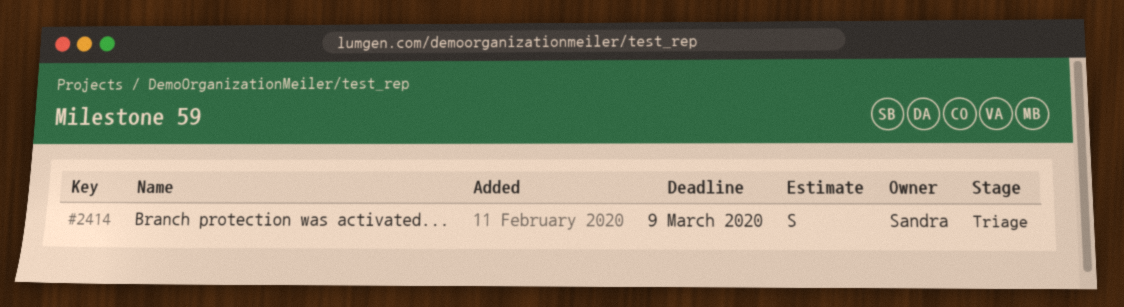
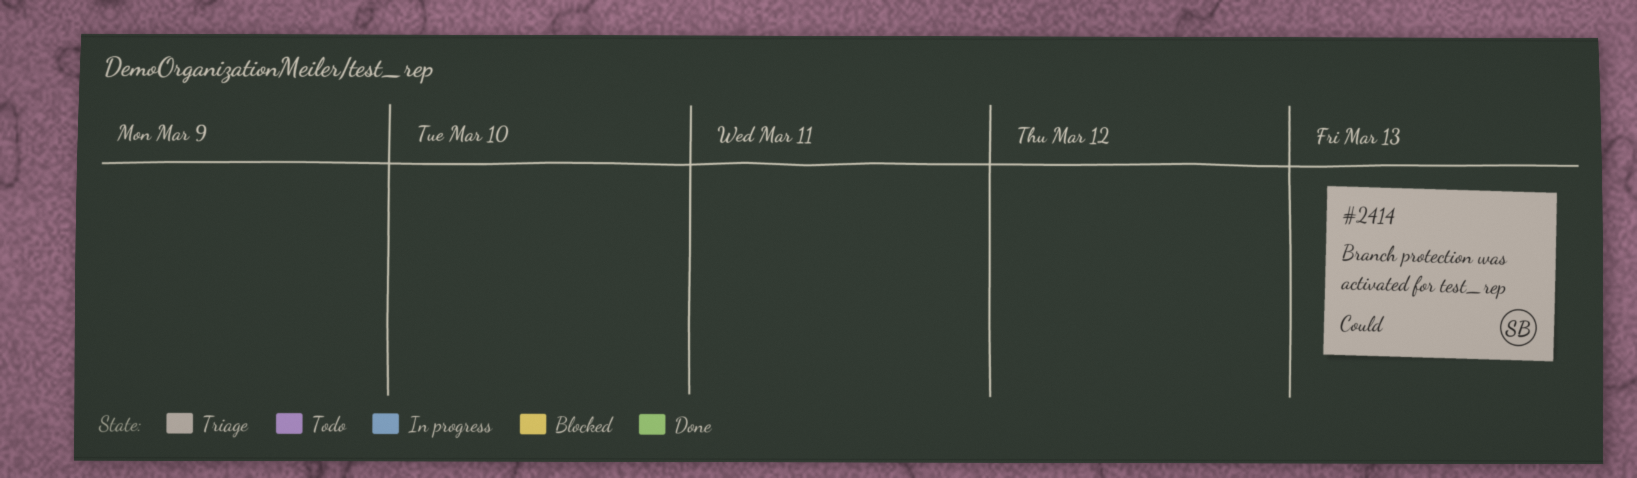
#2414, due: Mar 9 -> Mar 13

